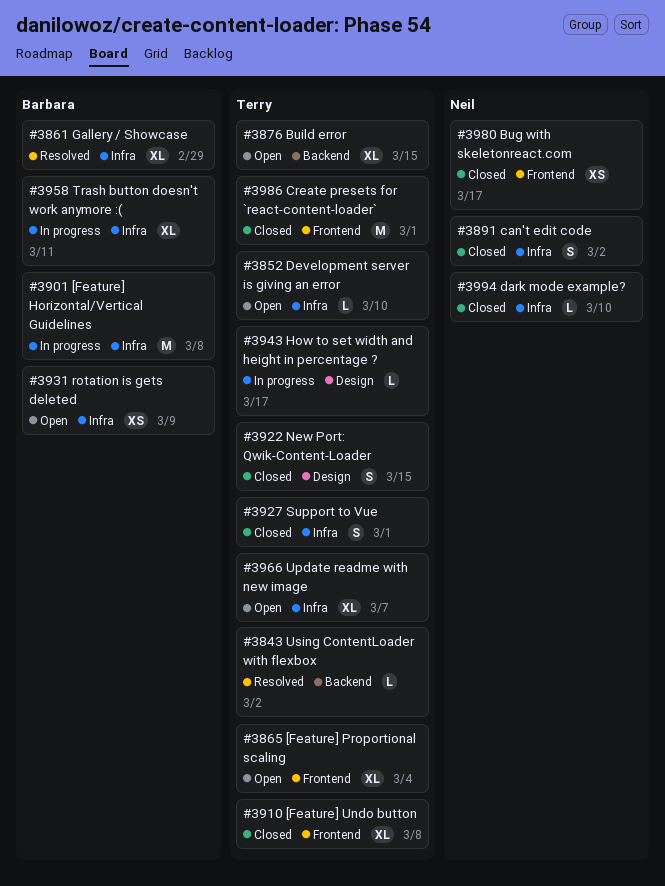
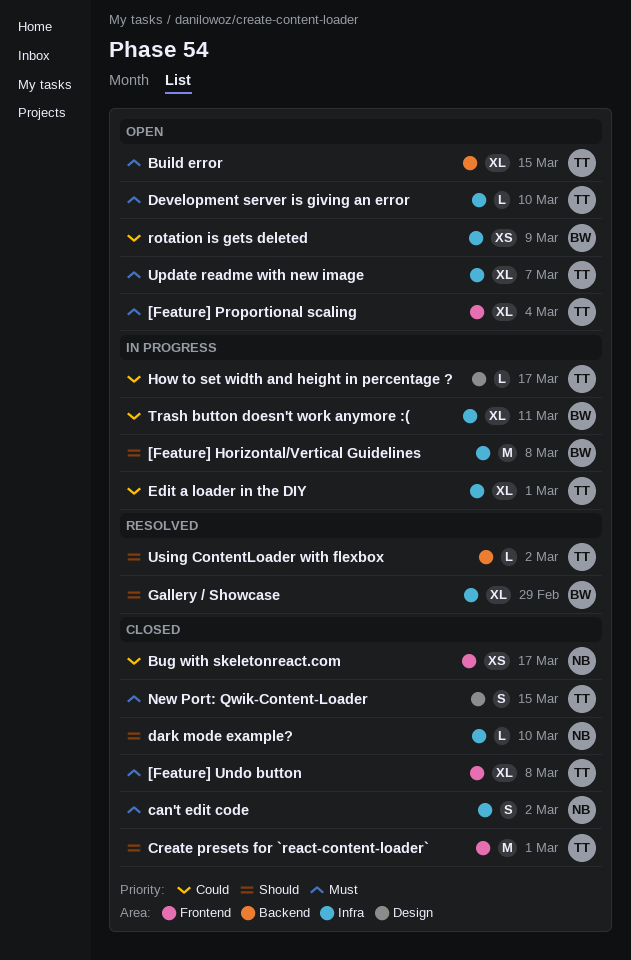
Edit a loader in the DIY: none -> present
Support to Vue: present -> none

